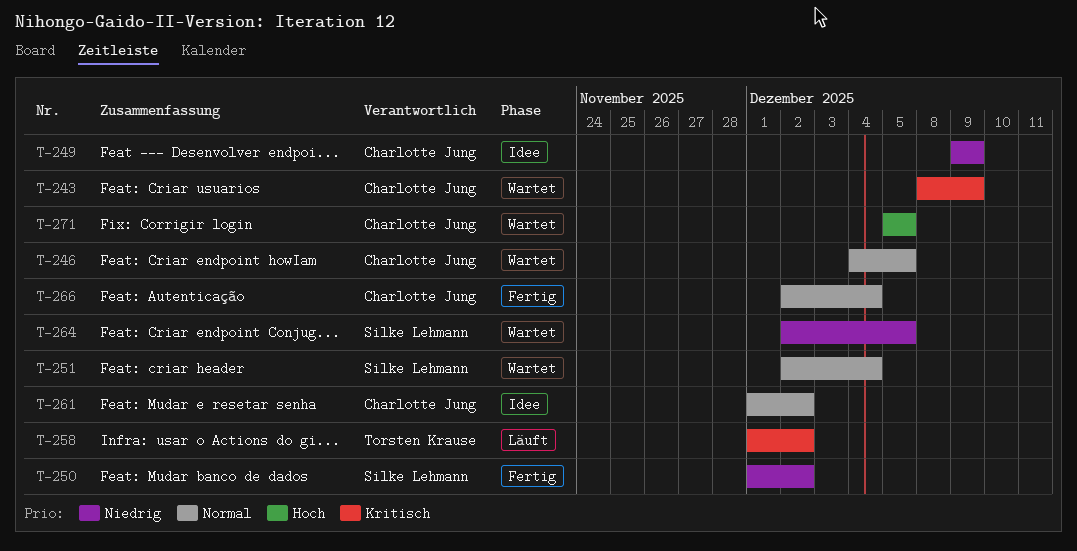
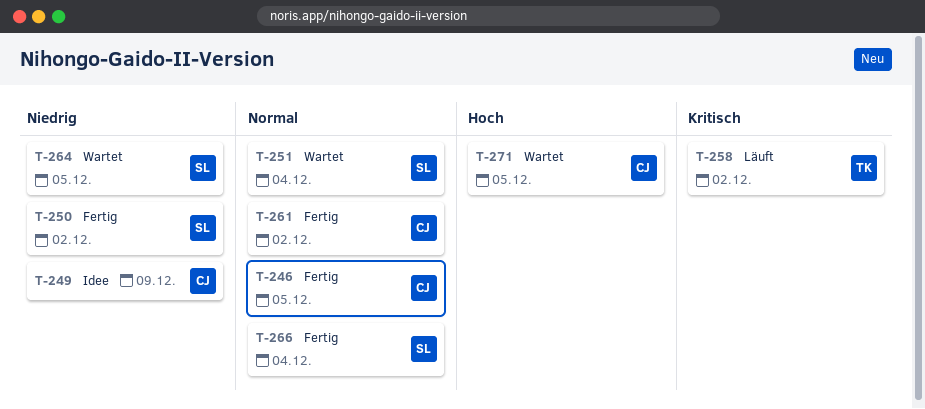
T-243: present -> none
T-246, status: Wartet -> Fertig
T-261, status: Idee -> Fertig
T-266, owner: Charlotte Jung -> Silke Lehmann

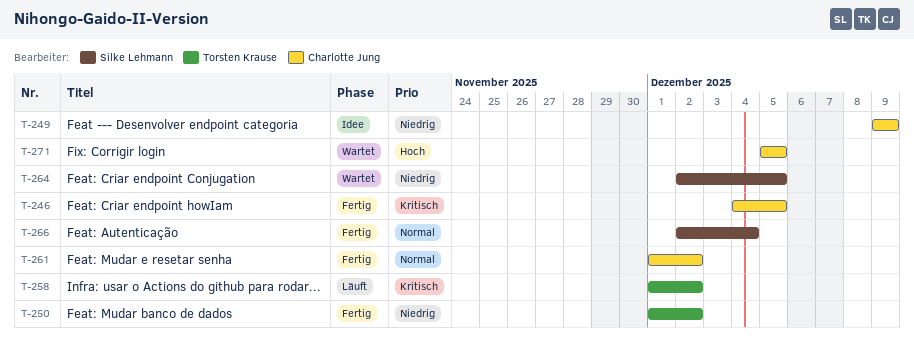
T-246, priority: Normal -> Kritisch
T-250, owner: Silke Lehmann -> Torsten Krause
T-251: present -> none

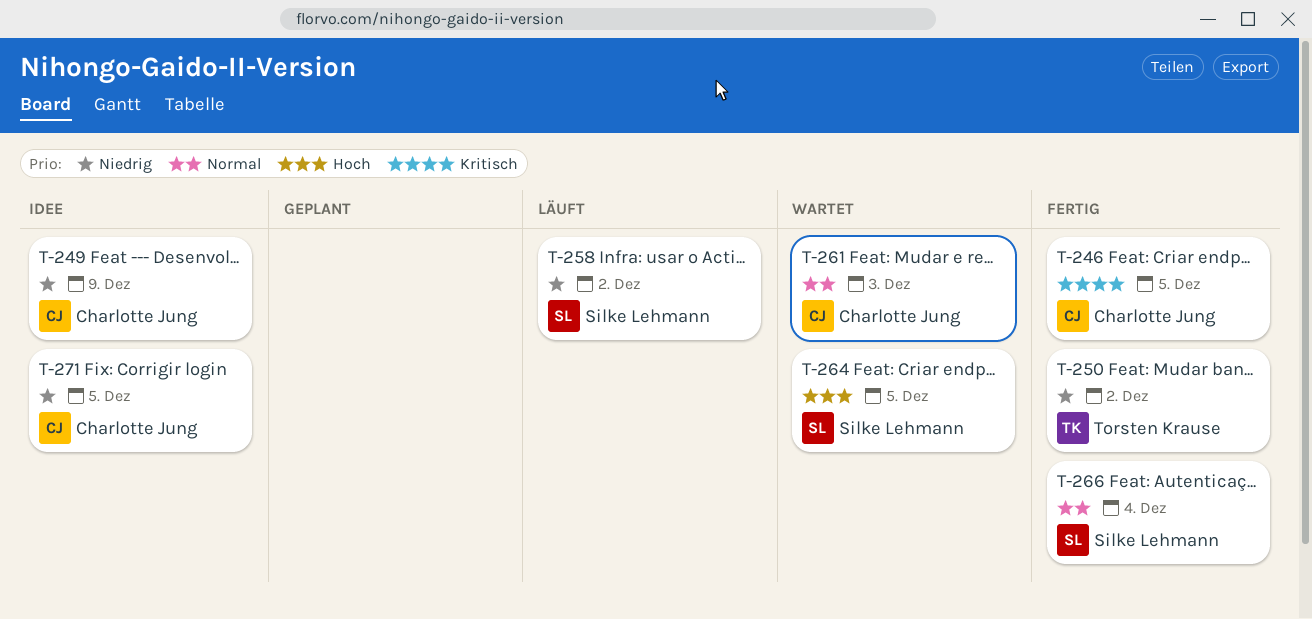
T-258, owner: Torsten Krause -> Silke Lehmann
T-258, priority: Kritisch -> Niedrig
T-261, status: Fertig -> Wartet
T-261, due: Dec 2 -> Dec 3
T-264, priority: Niedrig -> Hoch
T-271, status: Wartet -> Idee
T-271, priority: Hoch -> Niedrig

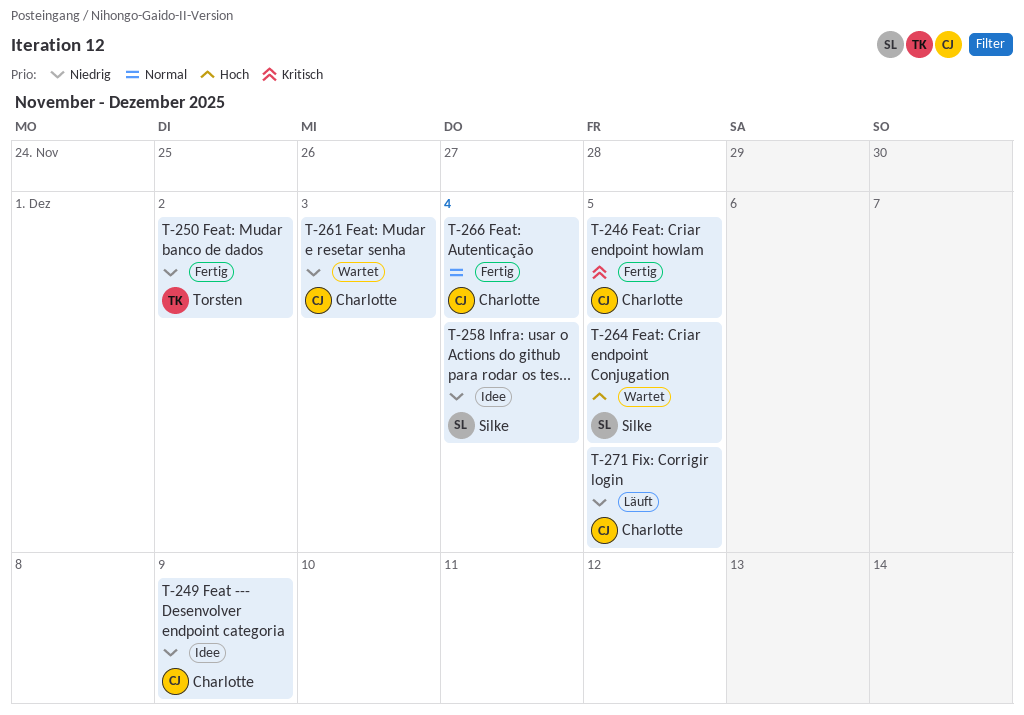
T-258, status: Läuft -> Idee
T-258, due: Dec 2 -> Dec 4
T-261, priority: Normal -> Niedrig
T-266, owner: Silke Lehmann -> Charlotte Jung
T-271, status: Idee -> Läuft

